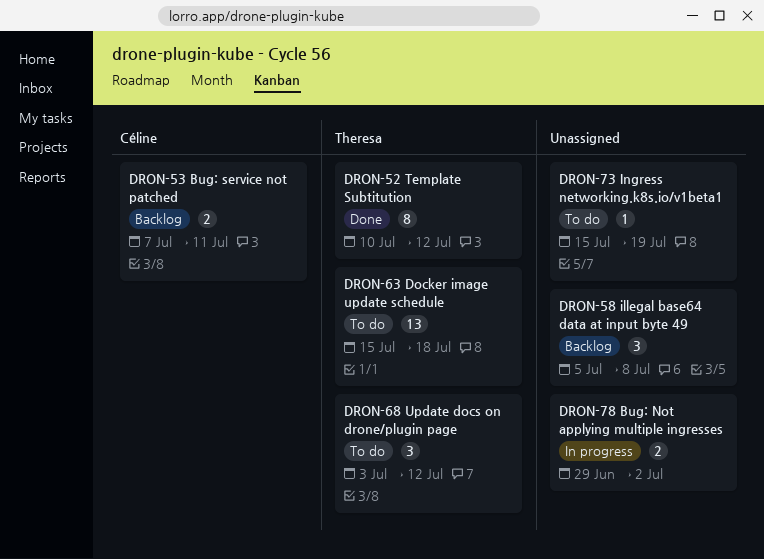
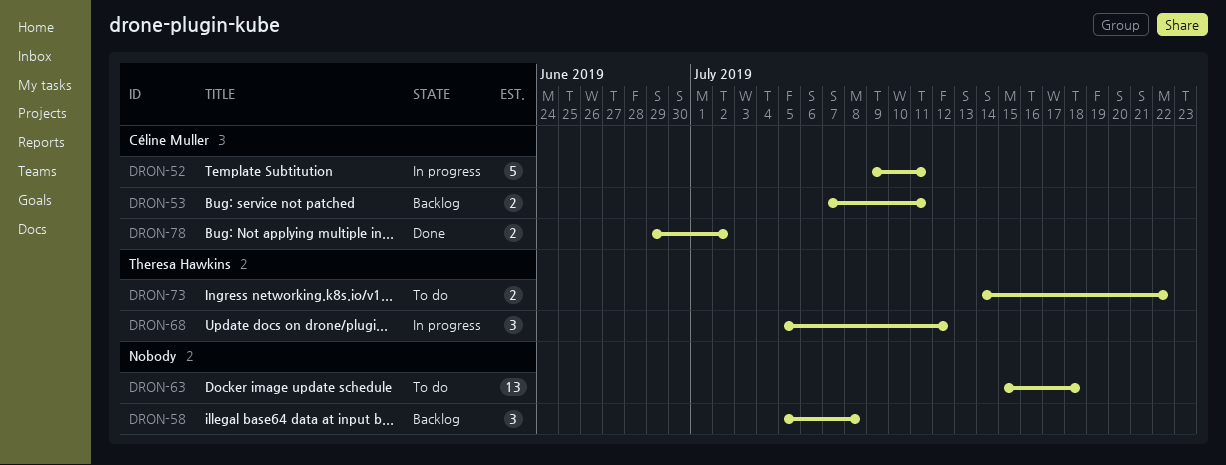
DRON-52, status: Done -> In progress
DRON-52, owner: Theresa Hawkins -> Céline Muller
DRON-52, estimate: 8 -> 5
DRON-52, start: Jul 10 -> Jul 9
DRON-52, due: Jul 12 -> Jul 11
DRON-63, owner: Theresa Hawkins -> none
DRON-68, status: To do -> In progress
DRON-68, start: Jul 3 -> Jul 5
DRON-73, owner: none -> Theresa Hawkins
DRON-73, estimate: 1 -> 2
DRON-73, start: Jul 15 -> Jul 14
DRON-73, due: Jul 19 -> Jul 22
DRON-78, status: In progress -> Done
DRON-78, owner: none -> Céline Muller

